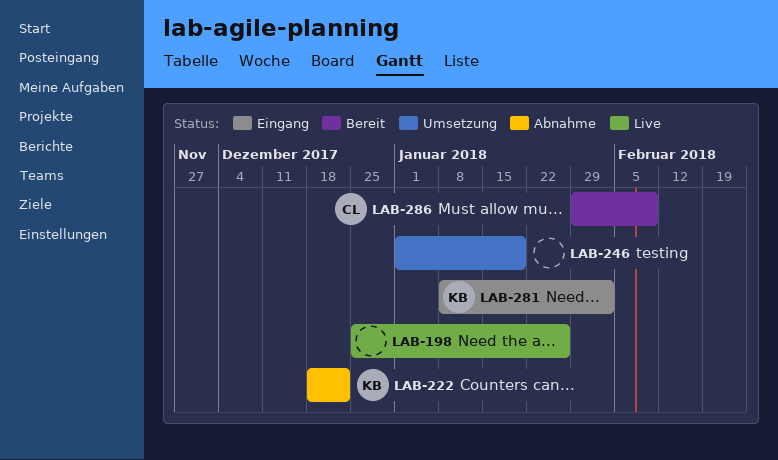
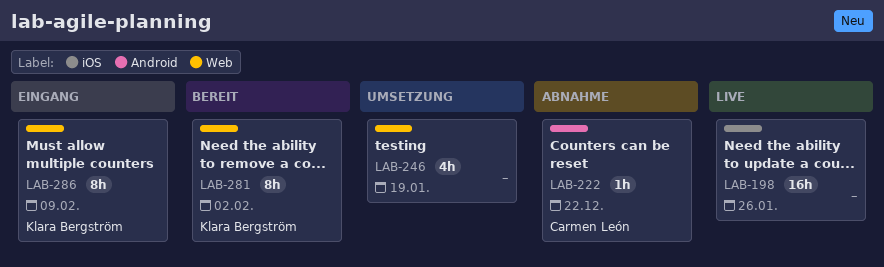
LAB-222, owner: Klara Bergström -> Carmen León
LAB-281, status: Eingang -> Bereit
LAB-286, status: Bereit -> Eingang
LAB-286, owner: Carmen León -> Klara Bergström

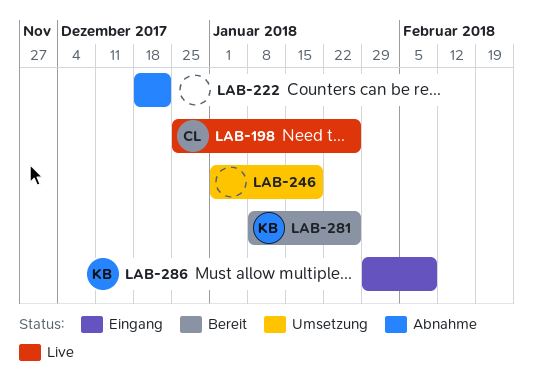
LAB-198, owner: none -> Carmen León
LAB-222, owner: Carmen León -> none
LAB-281, due: Feb 2 -> Jan 26

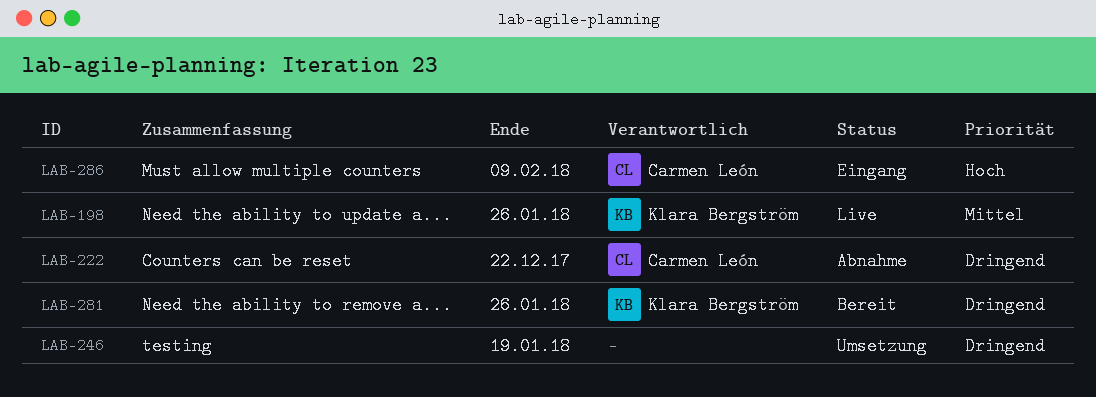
LAB-198, owner: Carmen León -> Klara Bergström
LAB-222, owner: none -> Carmen León
LAB-286, owner: Klara Bergström -> Carmen León

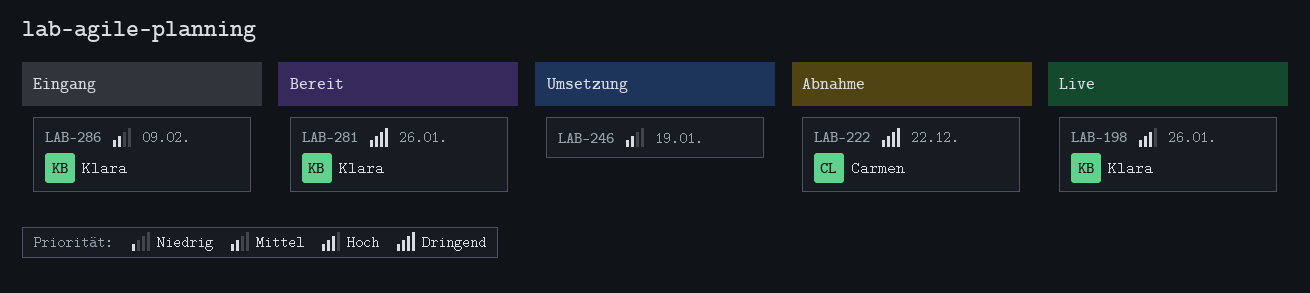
LAB-198, priority: Mittel -> Hoch
LAB-246, priority: Dringend -> Mittel
LAB-286, owner: Carmen León -> Klara Bergström
LAB-286, priority: Hoch -> Mittel

